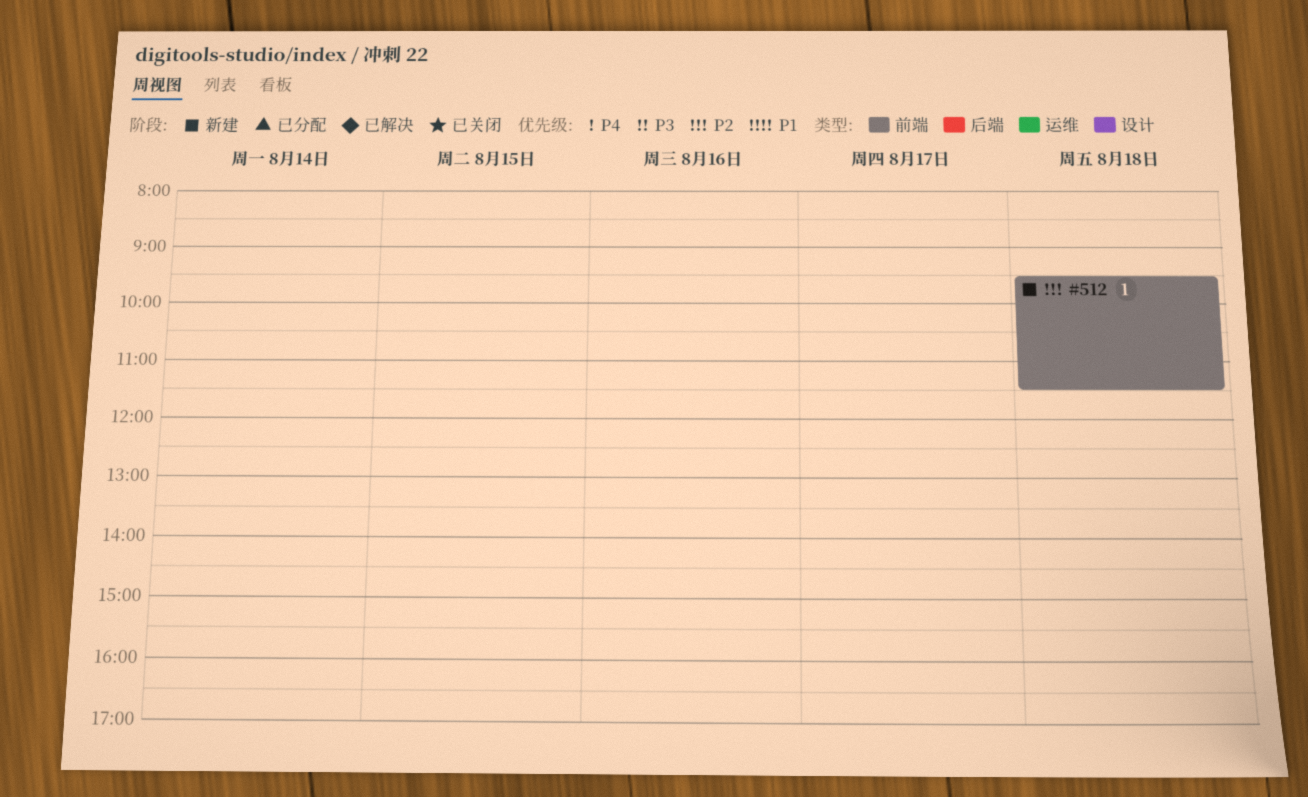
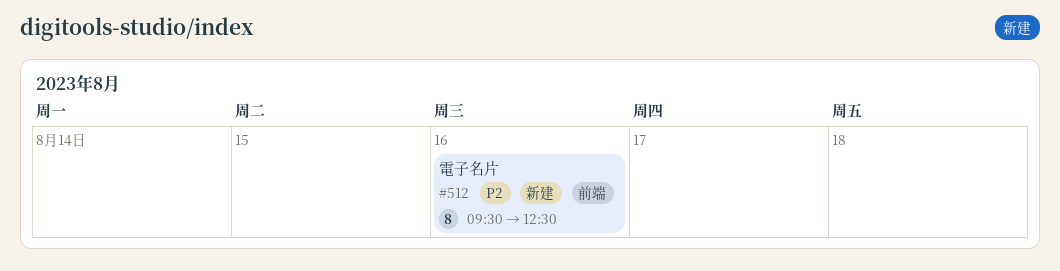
#512, estimate: 1 -> 8
#512, day: Aug 18 -> Aug 16
#512, ends: 11:30 -> 12:30

